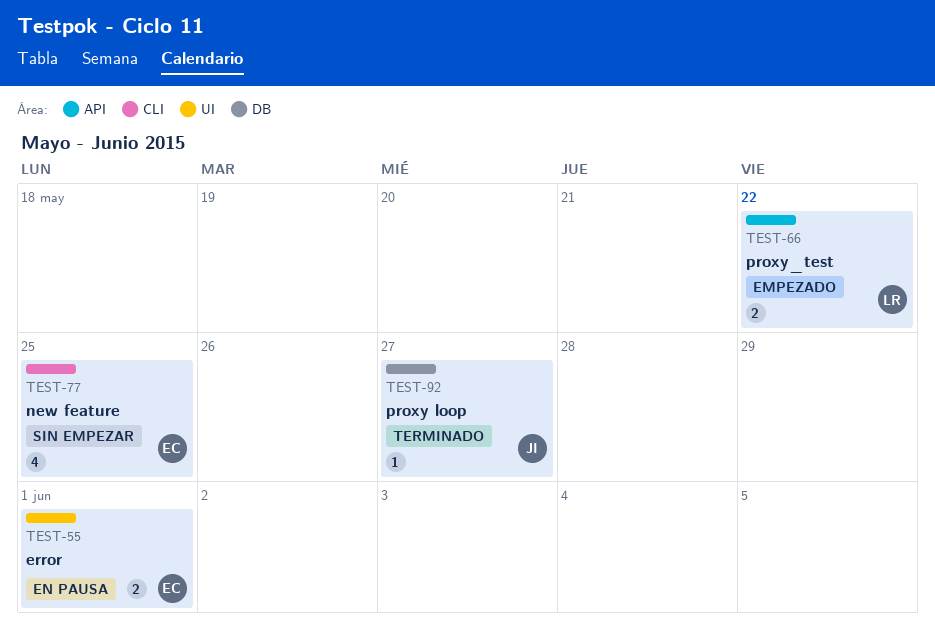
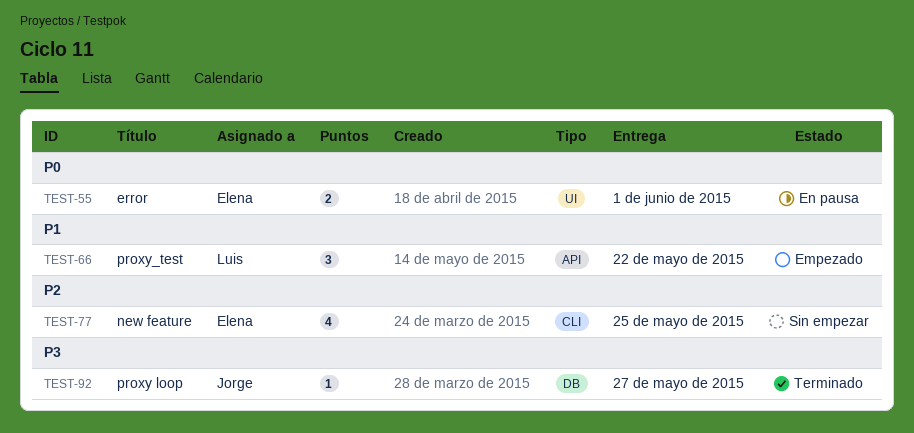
TEST-66, estimate: 2 -> 3

